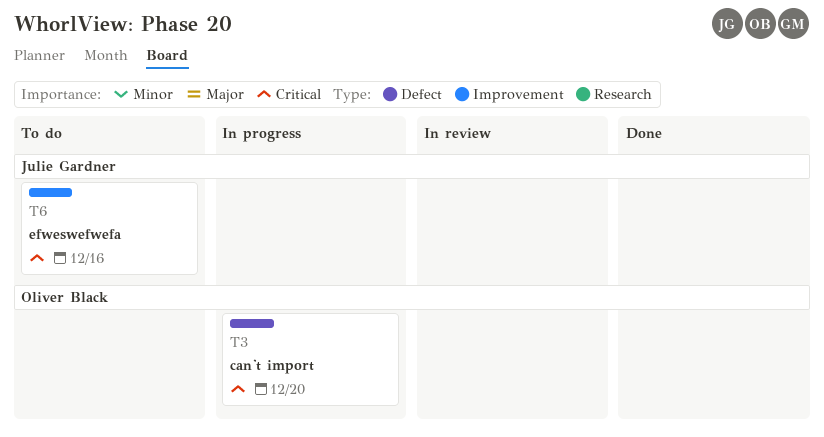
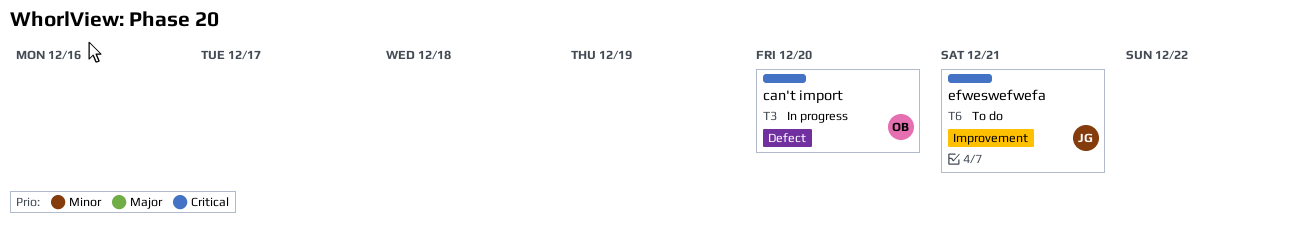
T6, due: Dec 16 -> Dec 21

